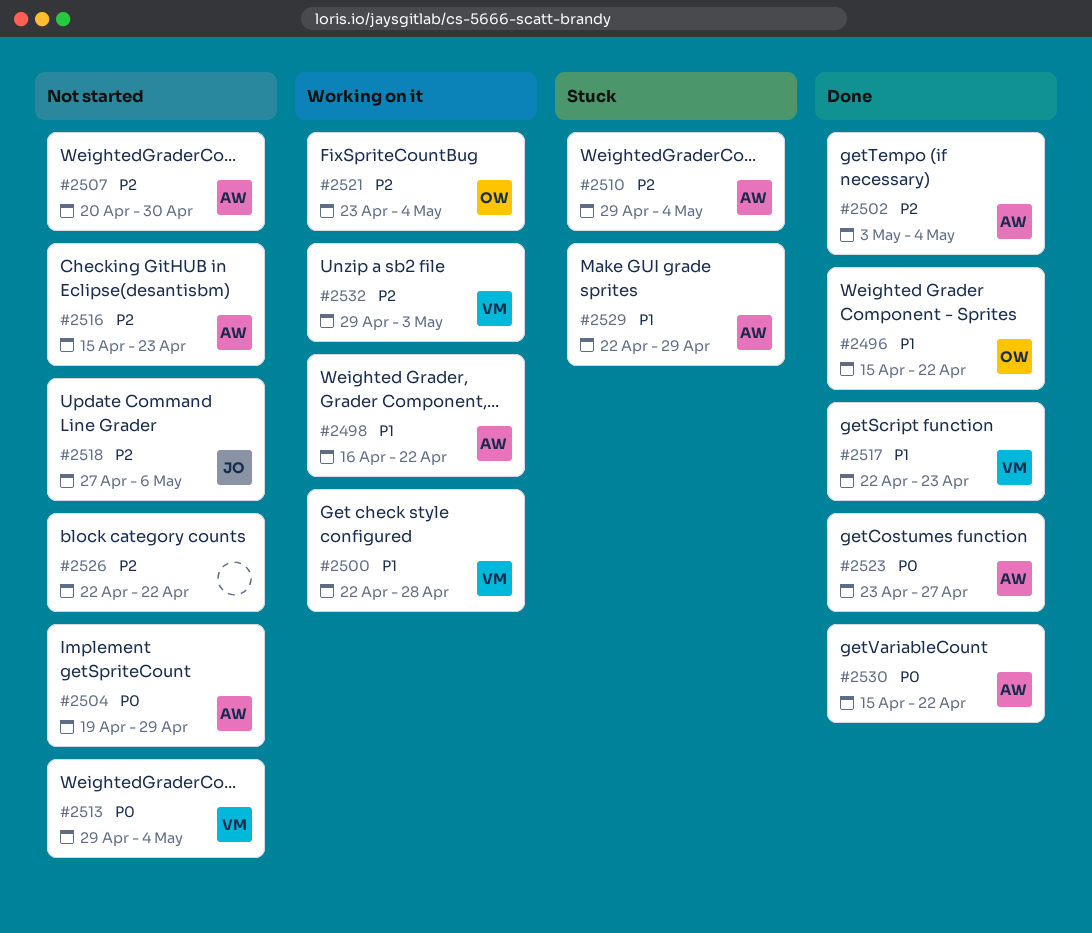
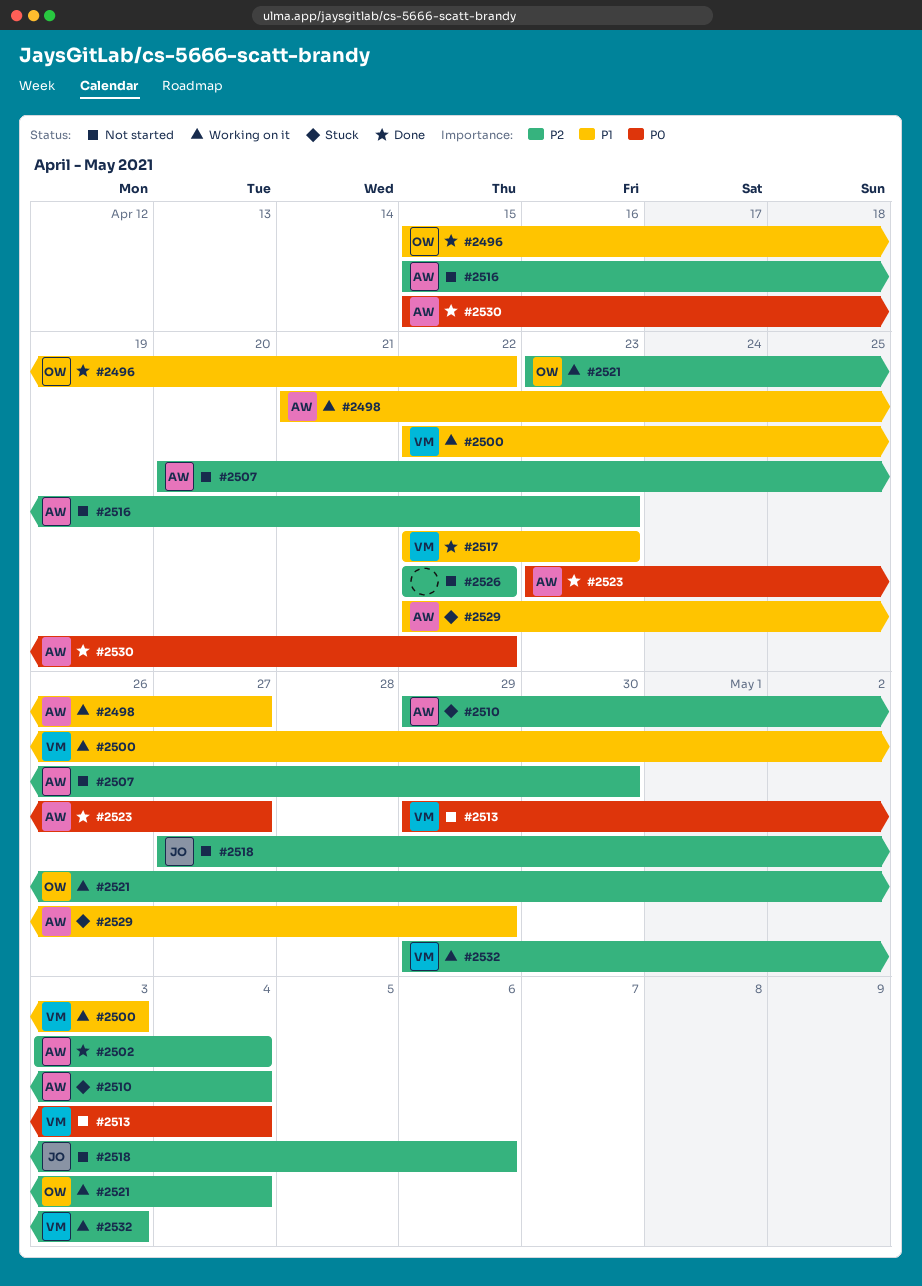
#2498, start: Apr 16 -> Apr 21
#2498, due: Apr 22 -> Apr 27
#2500, due: Apr 28 -> May 3
#2504: present -> none

